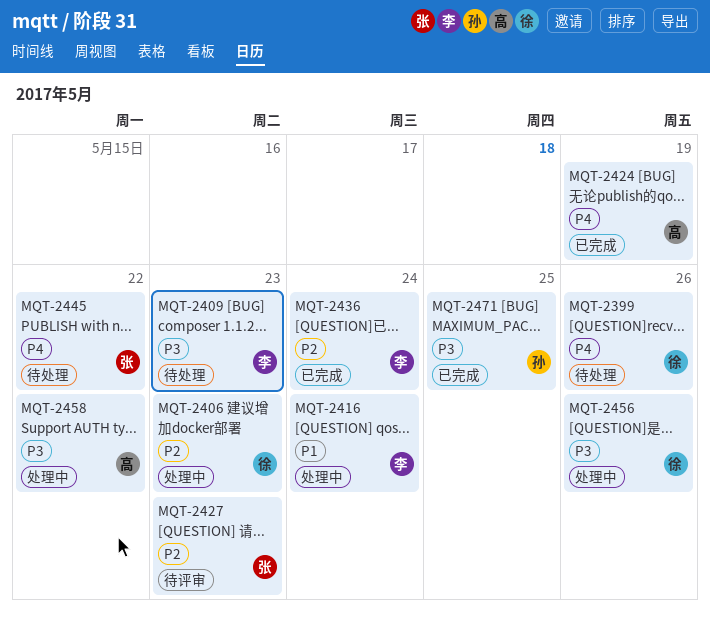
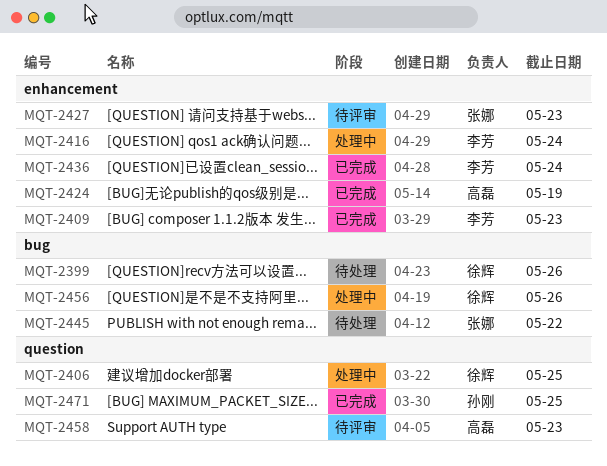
MQT-2406, due: May 23 -> May 25
MQT-2409, status: 待处理 -> 已完成
MQT-2458, status: 处理中 -> 待评审
MQT-2458, due: May 22 -> May 23

